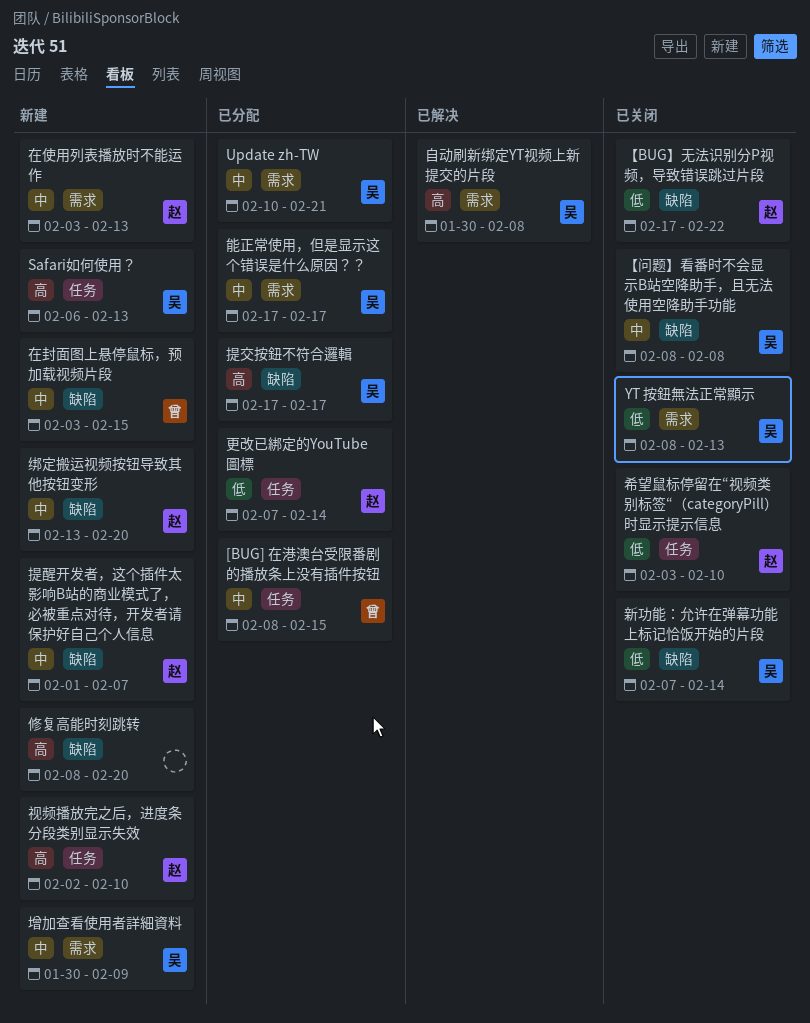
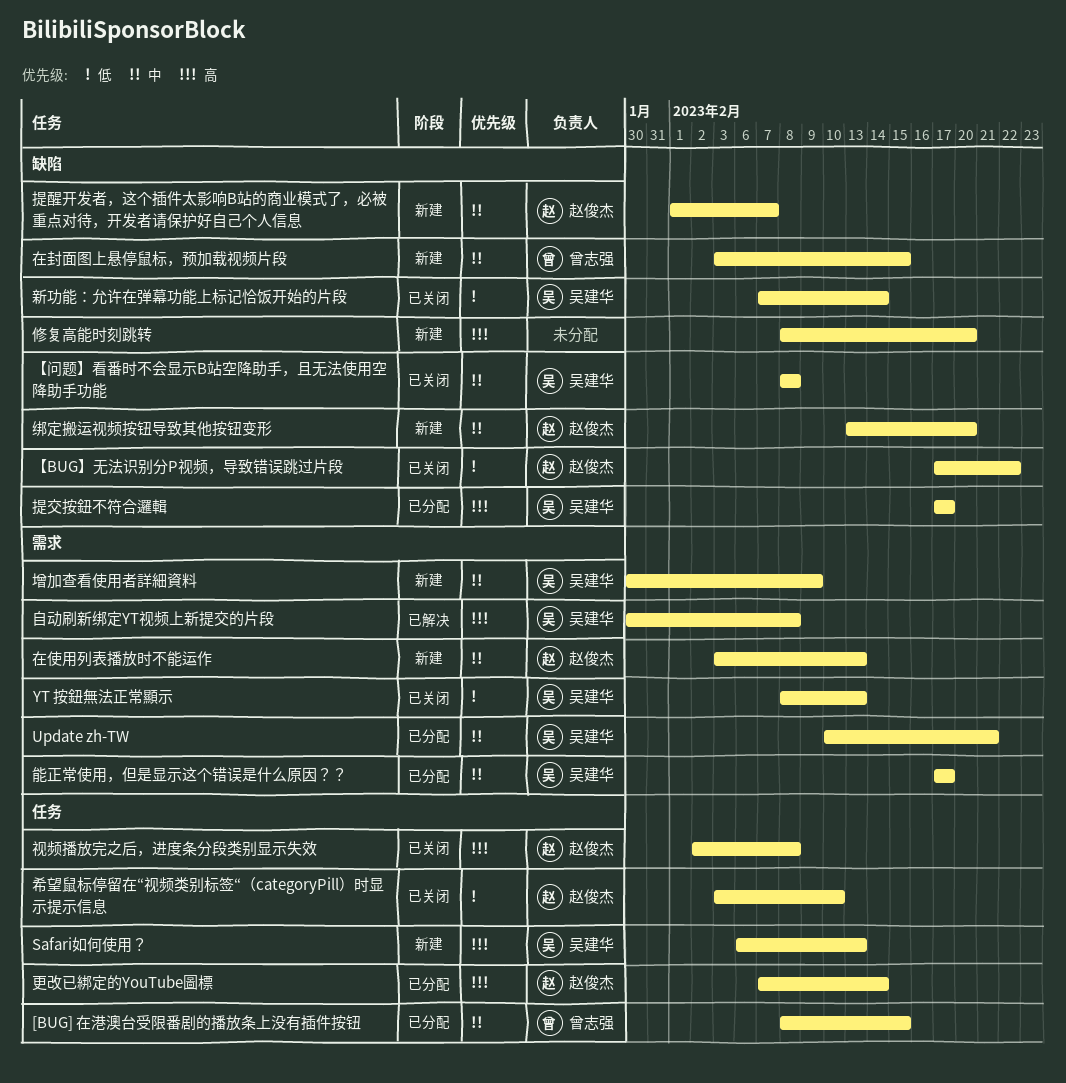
更改已綁定的YouTube圖標, priority: 低 -> 高
视频播放完之后，进度条分段类别显示失效, status: 新建 -> 已关闭
视频播放完之后，进度条分段类别显示失效, due: Feb 10 -> Feb 8

